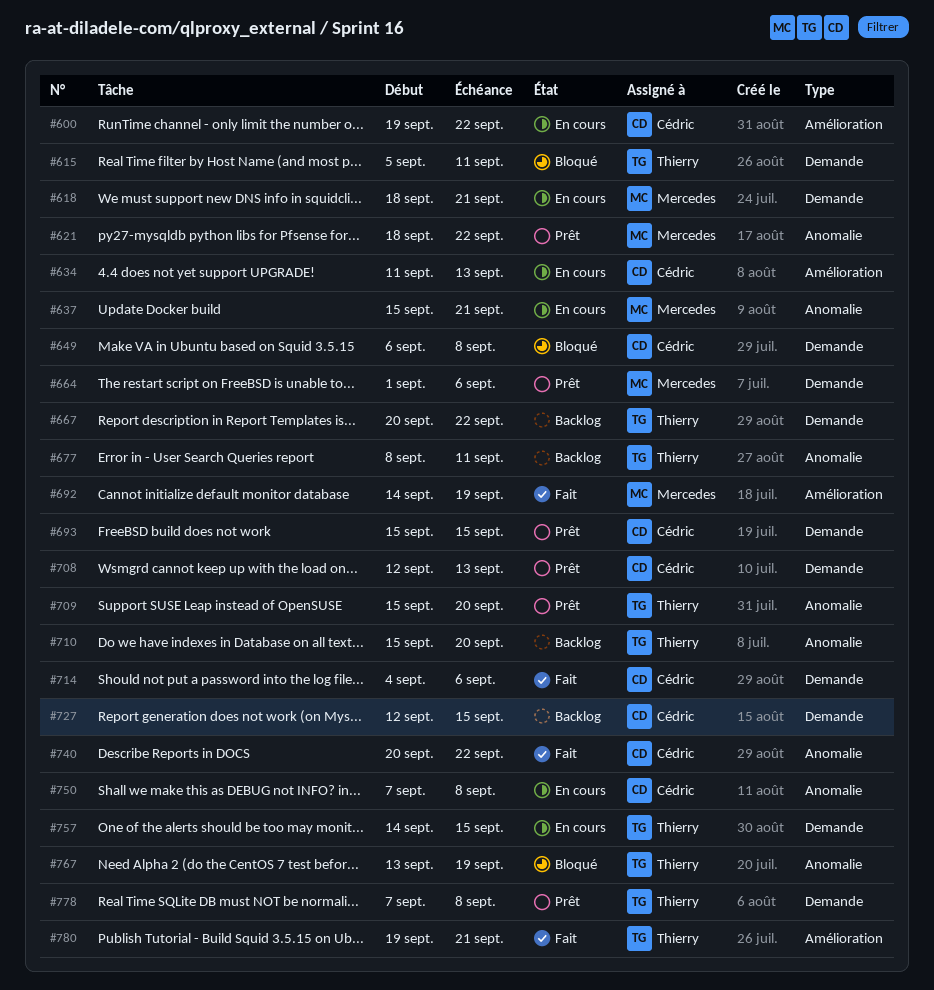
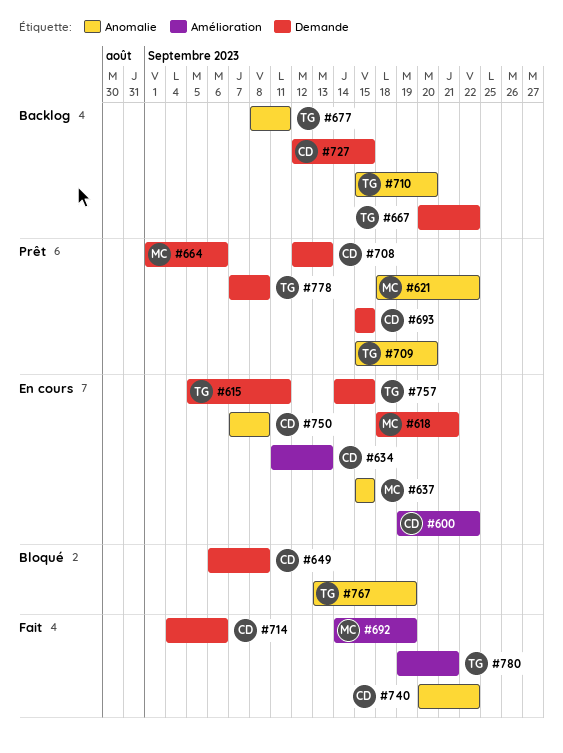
#615, status: Bloqué -> En cours
#637, due: Sep 21 -> Sep 15

